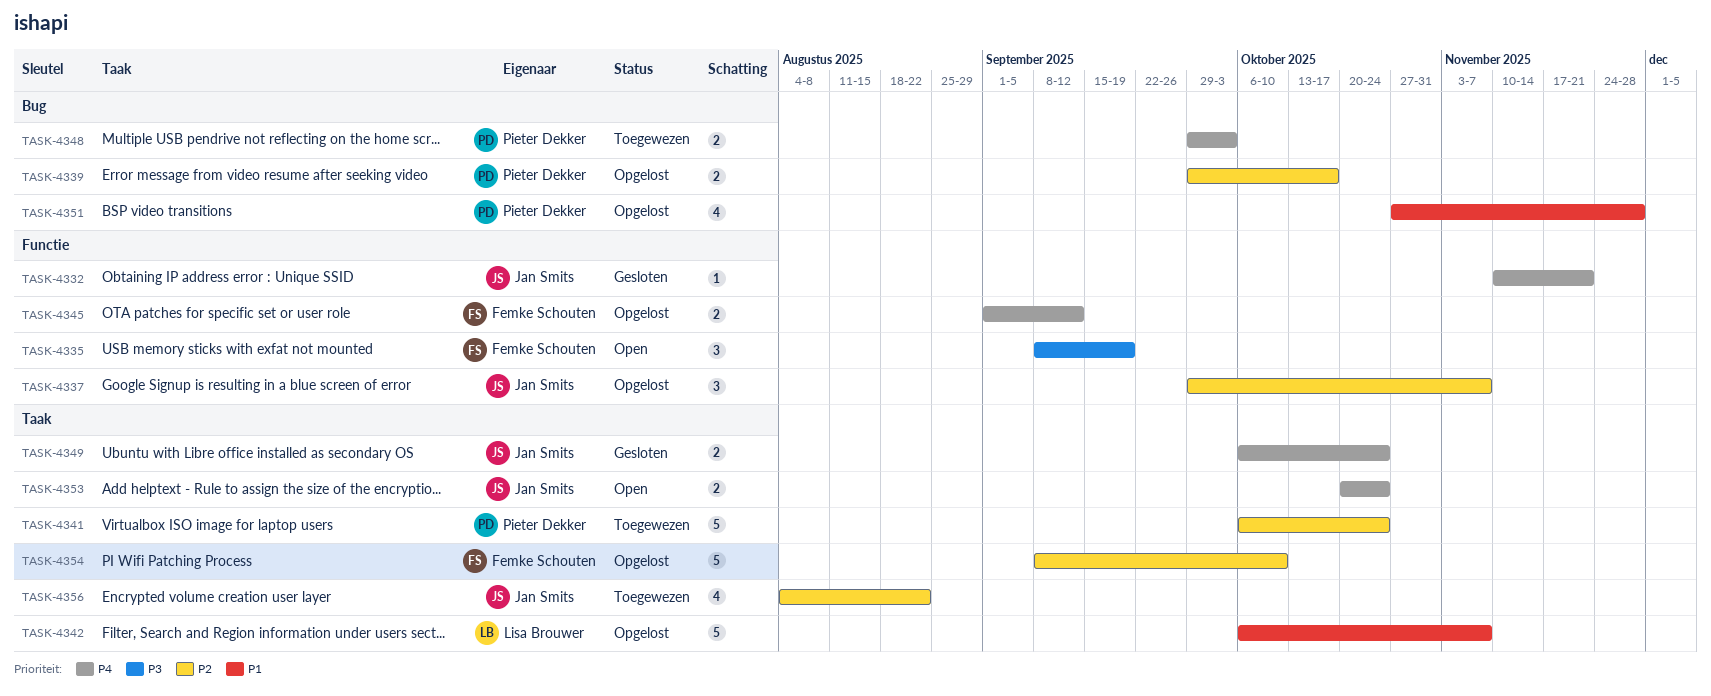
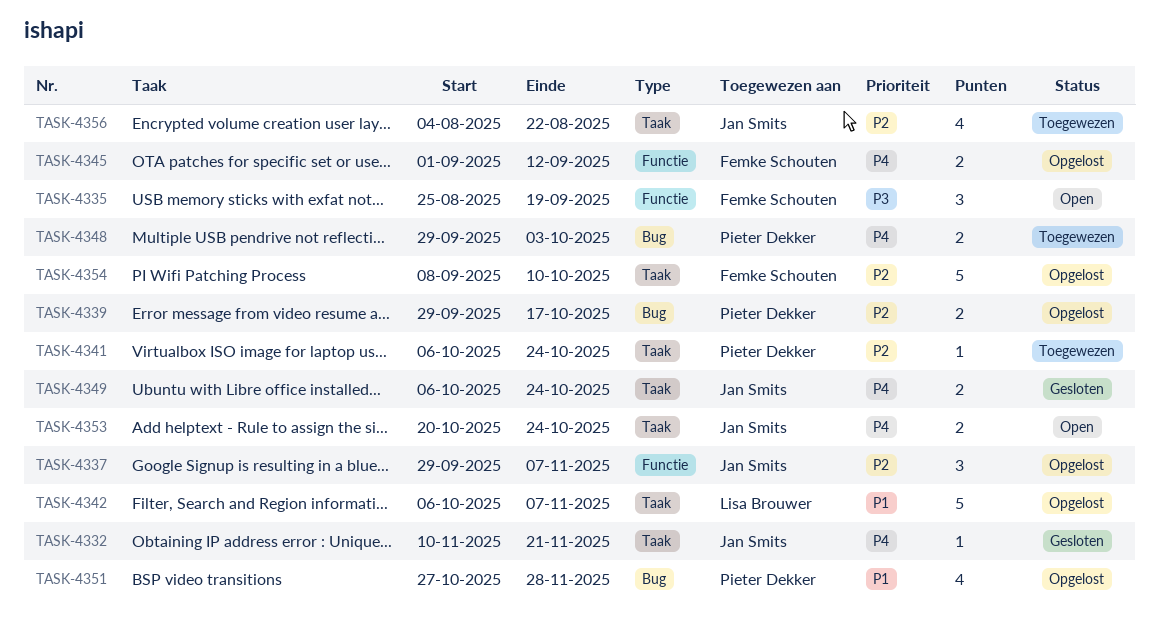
TASK-4332, label: Functie -> Taak
TASK-4335, start: Sep 8 -> Aug 25
TASK-4341, estimate: 5 -> 1

